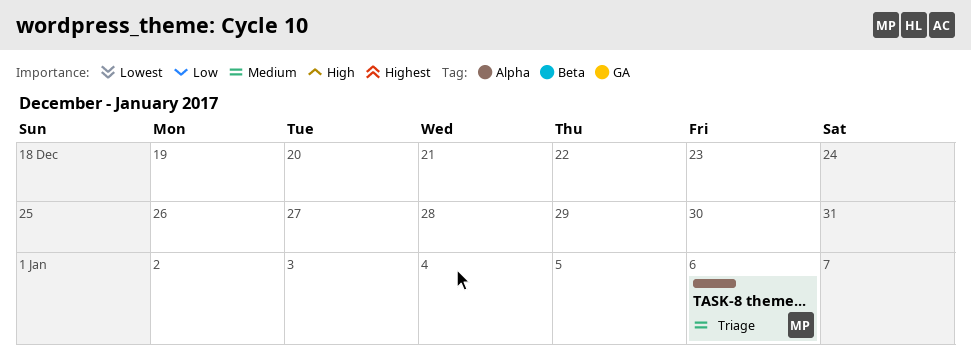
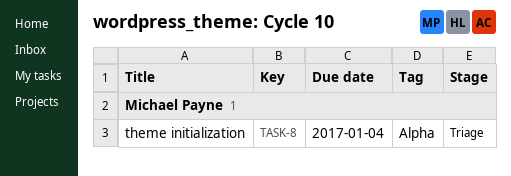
TASK-8, due: Jan 6 -> Jan 4

